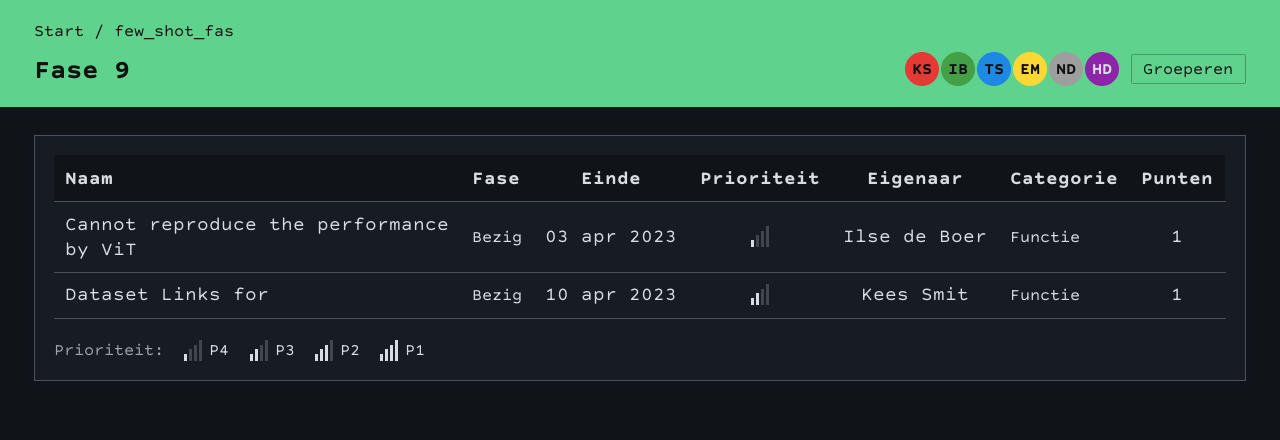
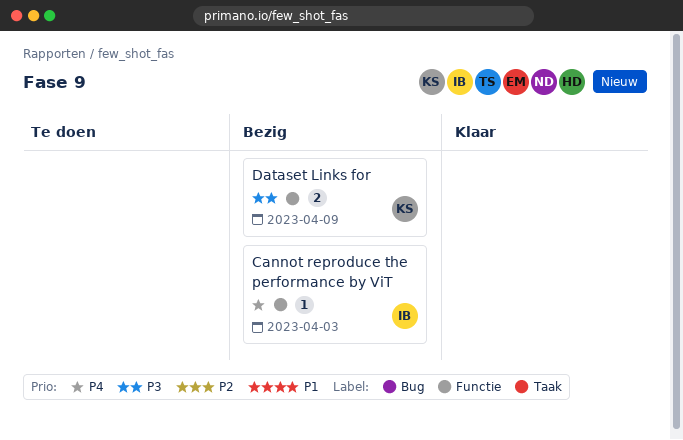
Dataset Links for, estimate: 1 -> 2
Dataset Links for, due: Apr 10 -> Apr 9

